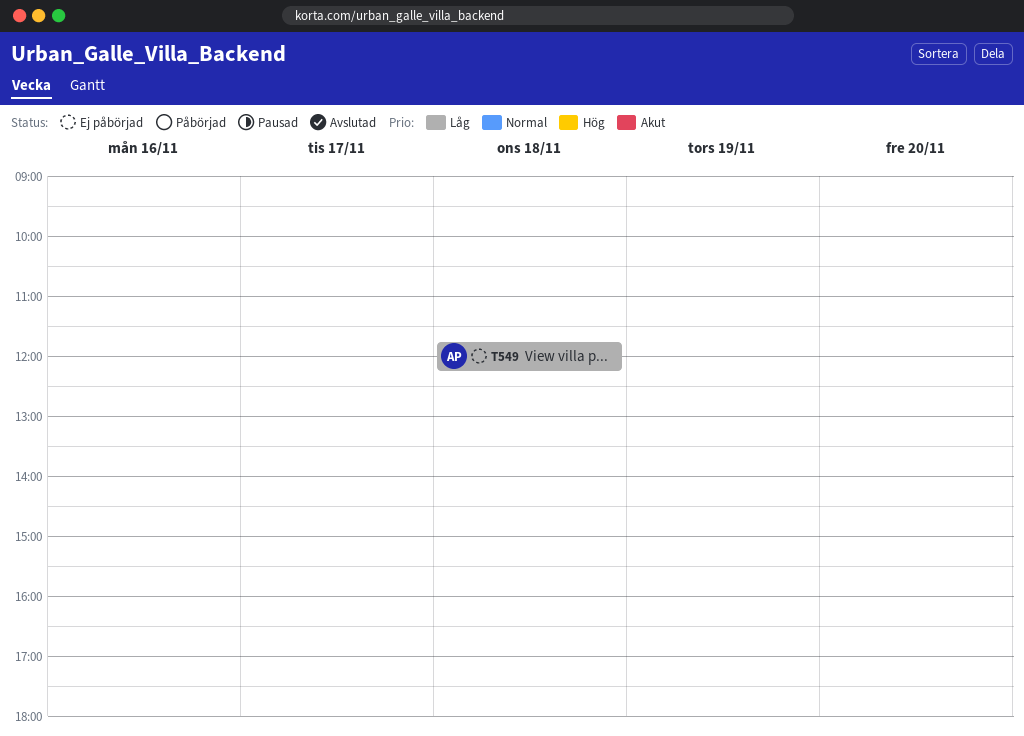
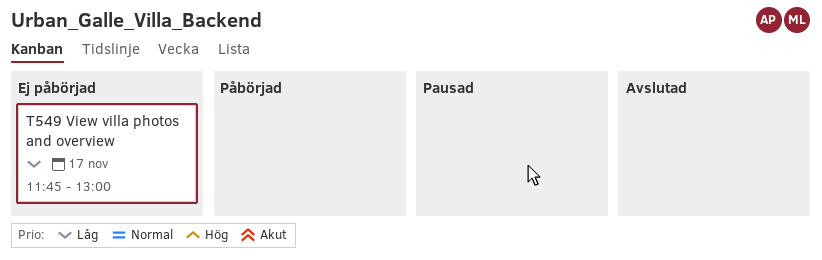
T549, day: Nov 18 -> Nov 17
T549, ends: 12:15 -> 13:00

